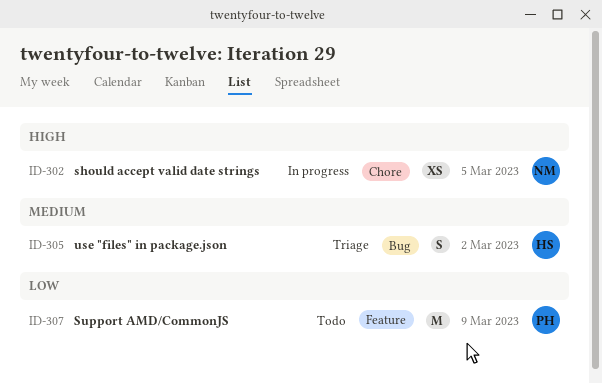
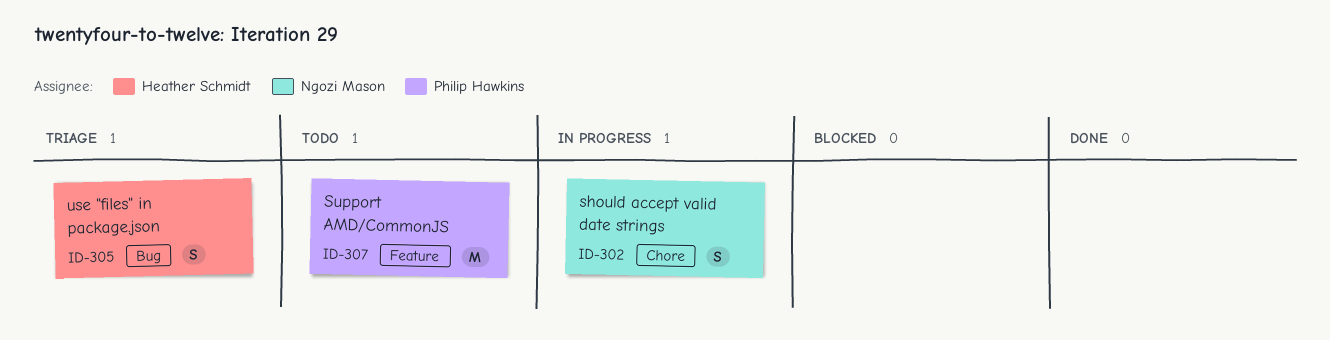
ID-302, estimate: XS -> S

